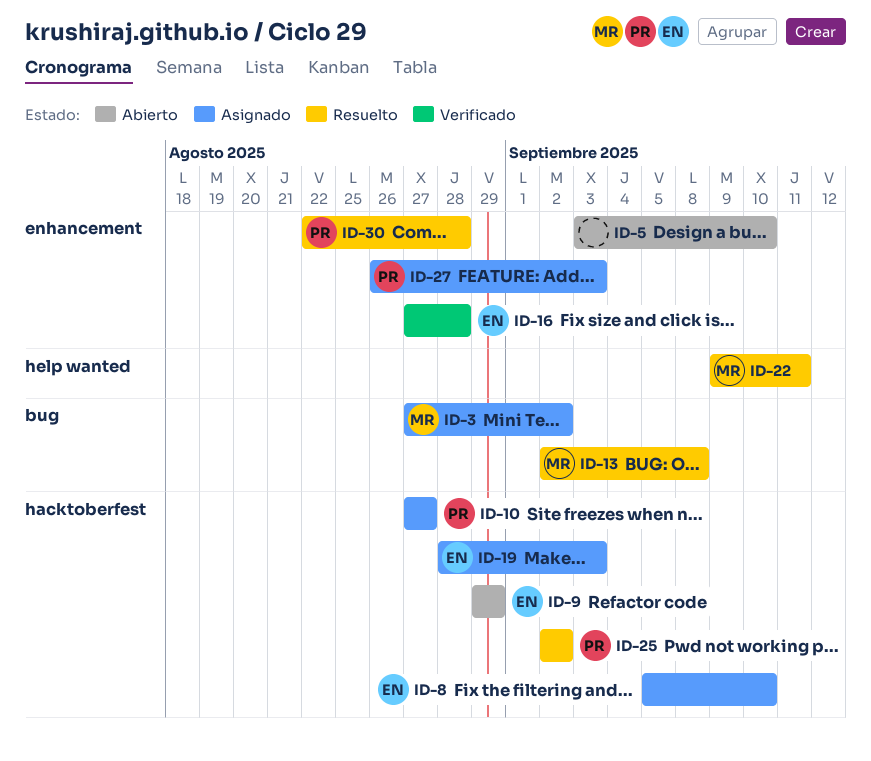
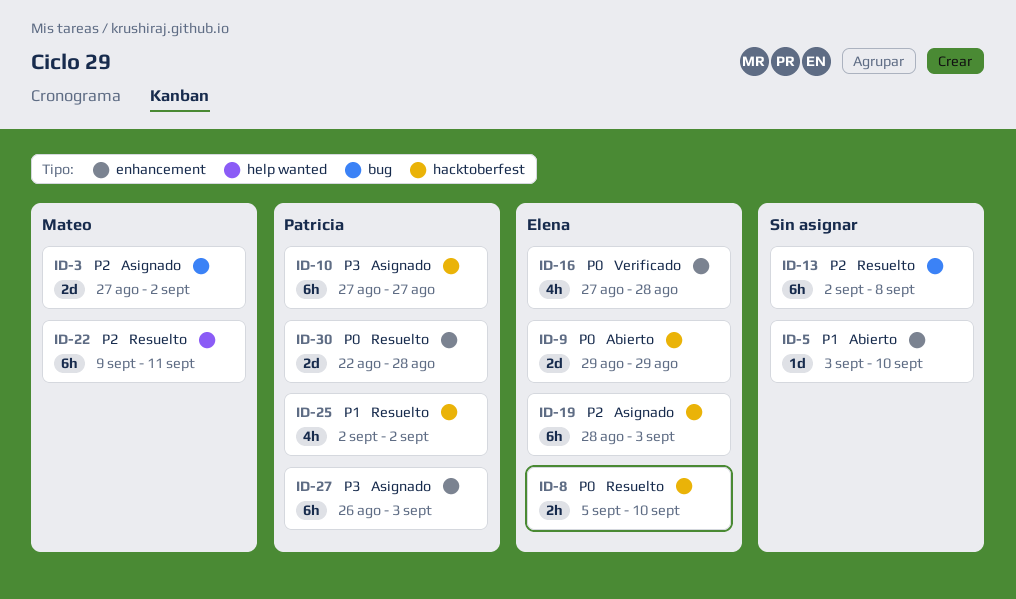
ID-8, status: Asignado -> Resuelto
ID-13, owner: Mateo -> none

